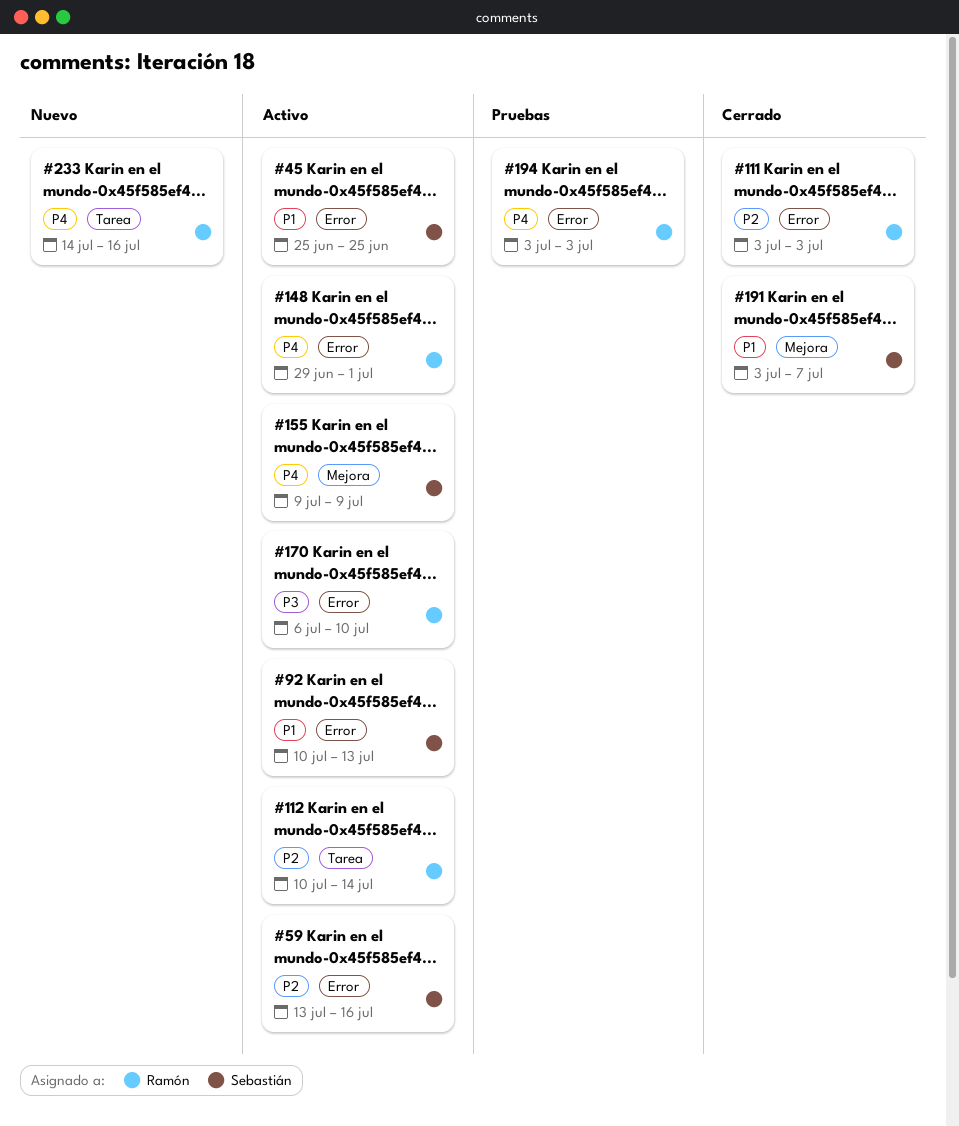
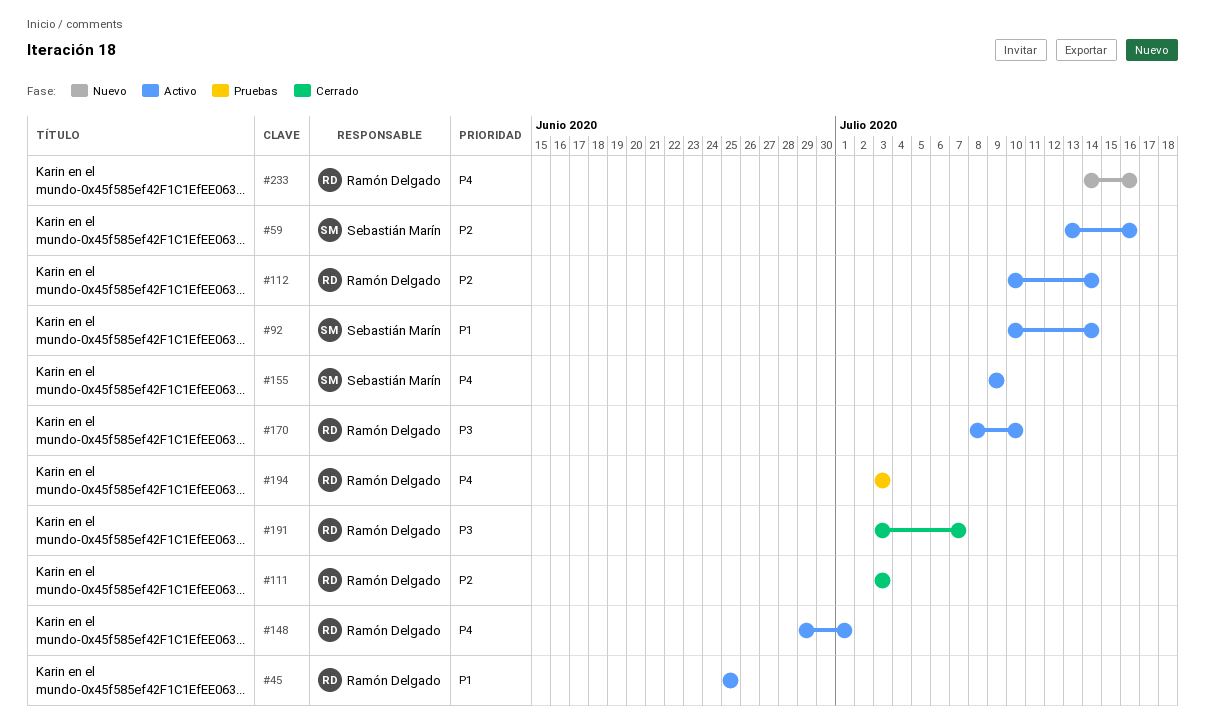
#45, owner: Sebastián Marín -> Ramón Delgado
#92, due: Jul 13 -> Jul 14
#170, start: Jul 6 -> Jul 8
#191, owner: Sebastián Marín -> Ramón Delgado
#191, priority: P1 -> P3

